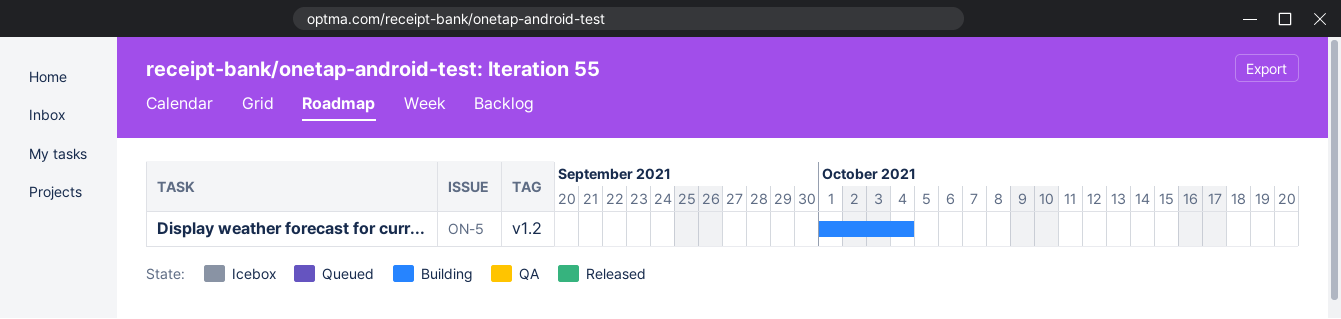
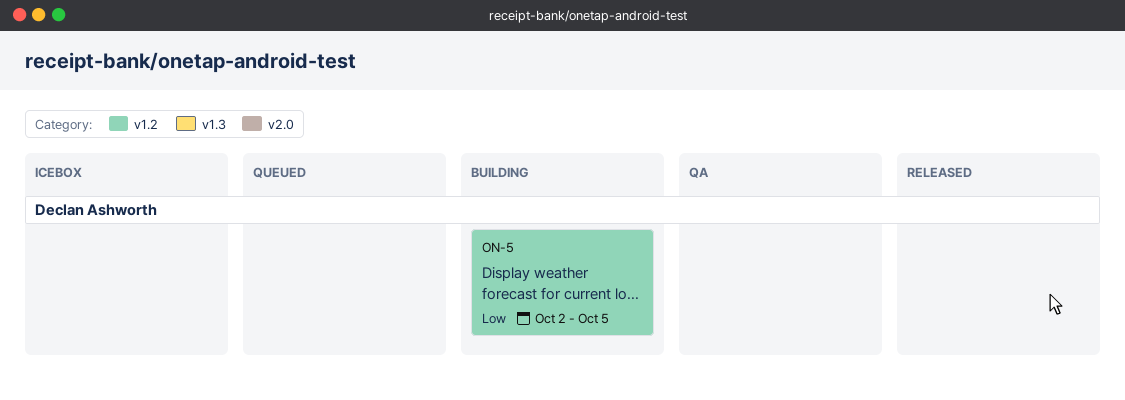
ON-5, start: Oct 1 -> Oct 2
ON-5, due: Oct 4 -> Oct 5

